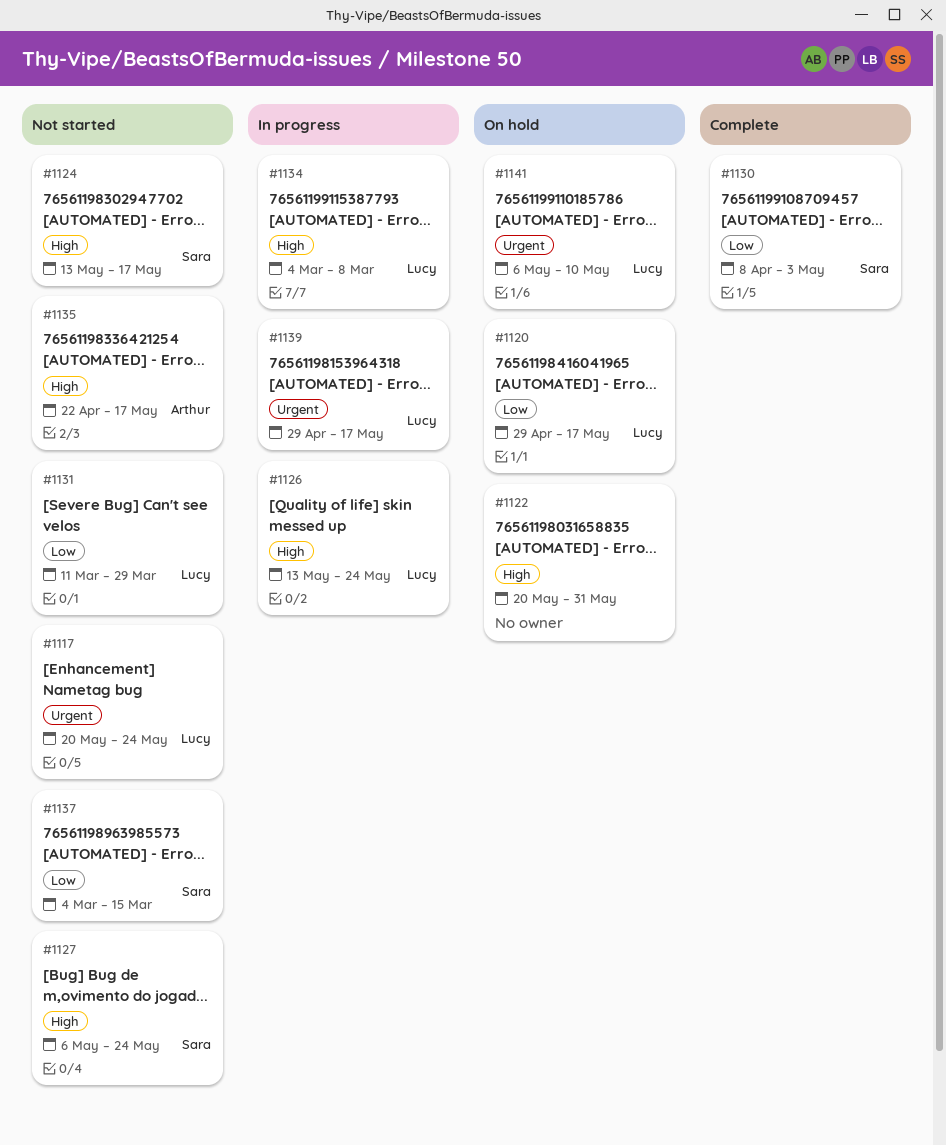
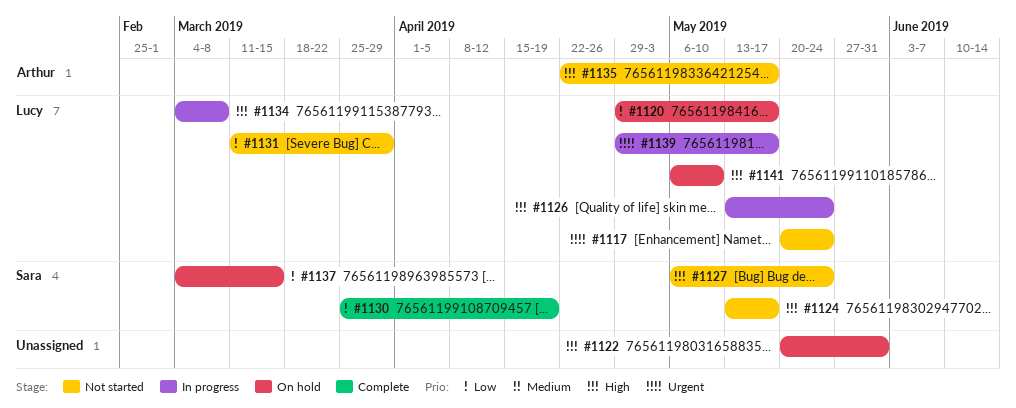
#1130, start: Apr 8 -> Mar 25
#1130, due: May 3 -> Apr 19
#1137, status: Not started -> On hold
#1141, priority: Urgent -> High

